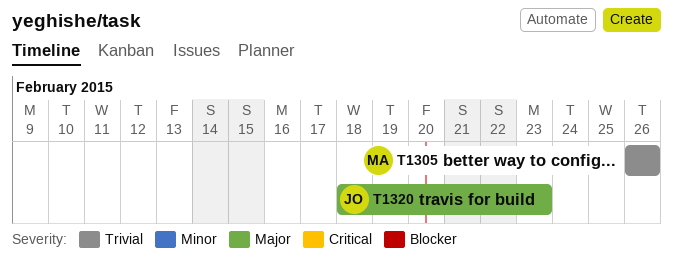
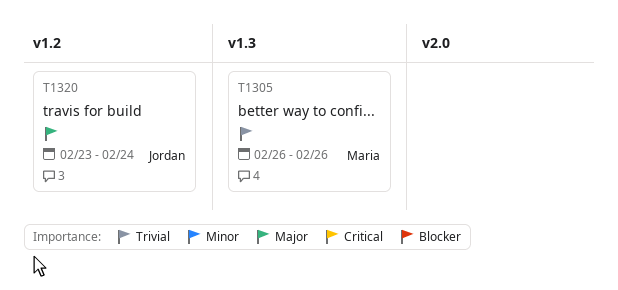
T1320, start: Feb 18 -> Feb 23
T1320, due: Feb 23 -> Feb 24

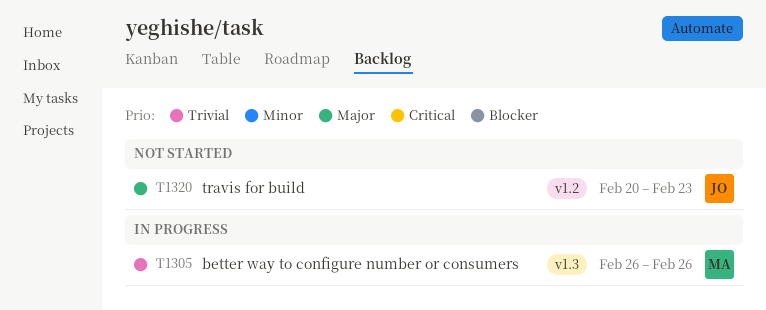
T1320, start: Feb 23 -> Feb 20
T1320, due: Feb 24 -> Feb 23

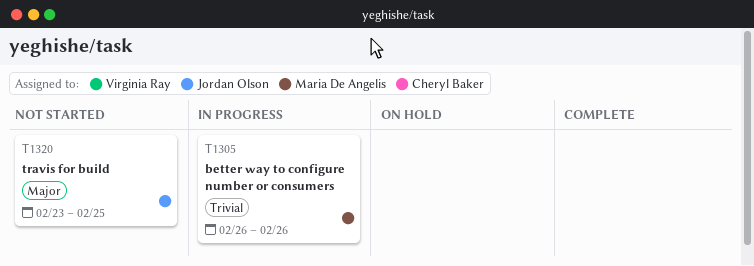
T1320, start: Feb 20 -> Feb 23
T1320, due: Feb 23 -> Feb 25

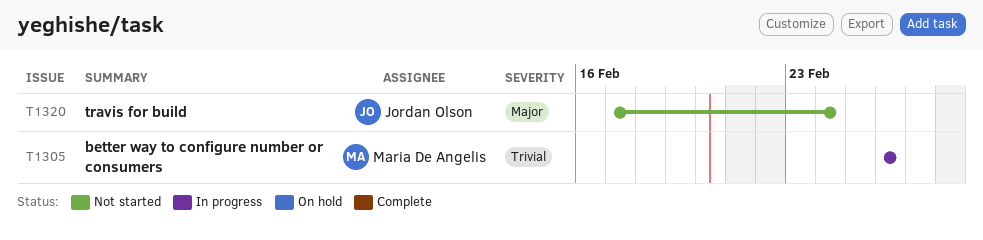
T1320, start: Feb 23 -> Feb 17
T1320, due: Feb 25 -> Feb 24

